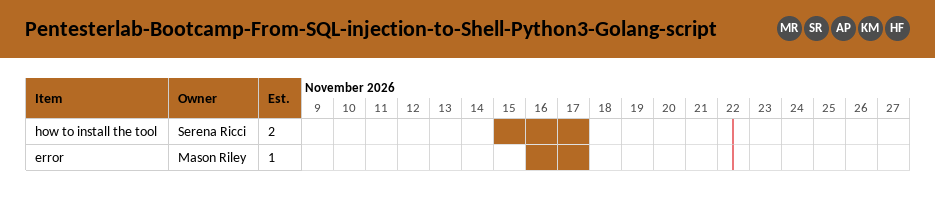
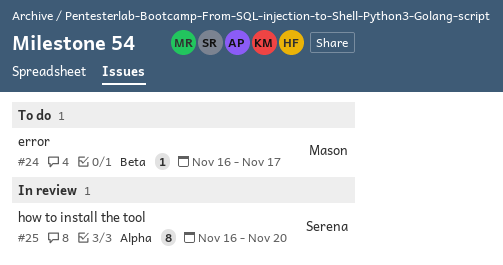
how to install the tool, estimate: 2 -> 8
how to install the tool, start: Nov 15 -> Nov 16
how to install the tool, due: Nov 17 -> Nov 20

